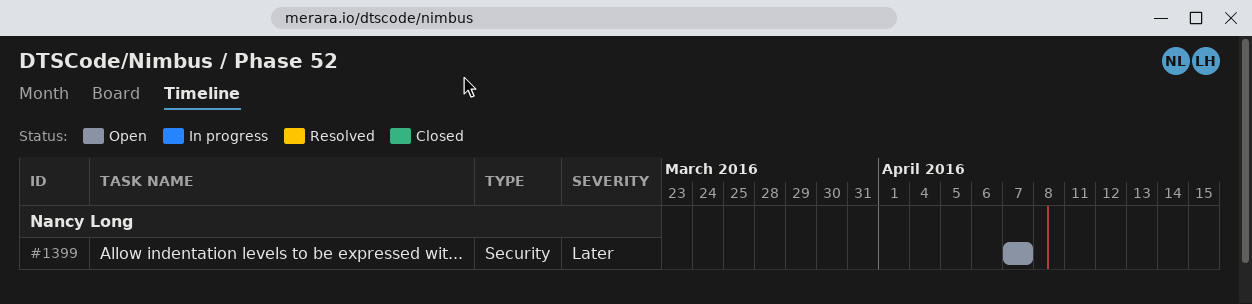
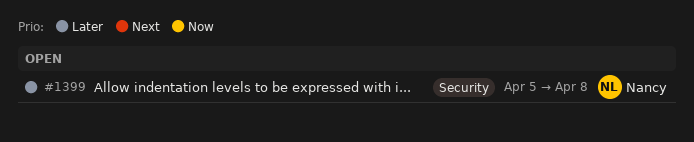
#1399, start: Apr 7 -> Apr 5
#1399, due: Apr 7 -> Apr 8

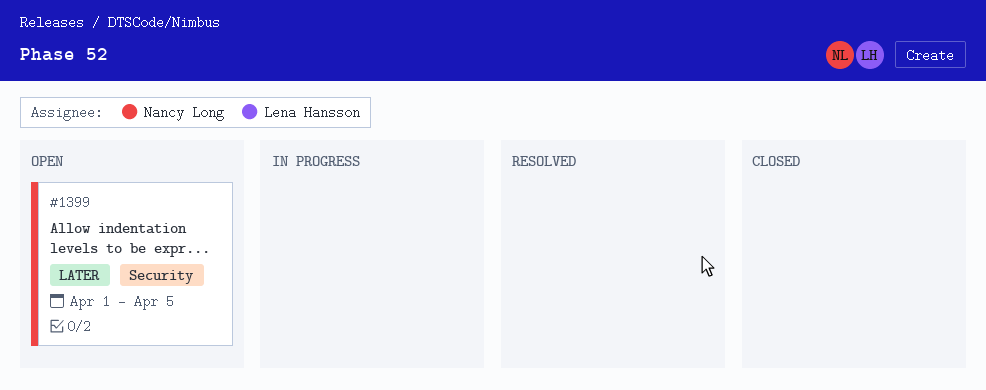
#1399, start: Apr 5 -> Apr 1
#1399, due: Apr 8 -> Apr 5

